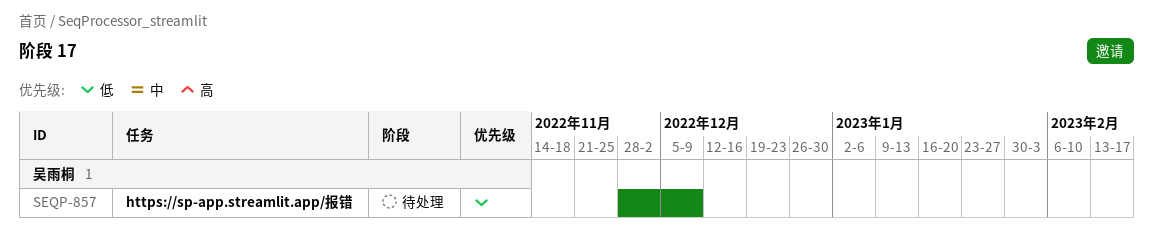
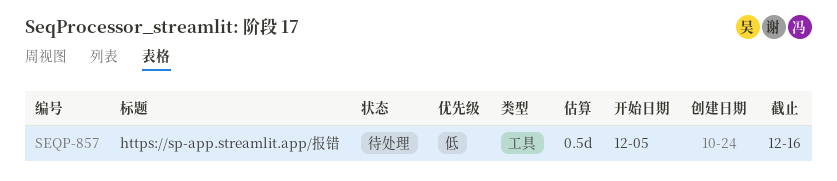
SEQP-857, start: Nov 28 -> Dec 5
SEQP-857, due: Dec 9 -> Dec 16

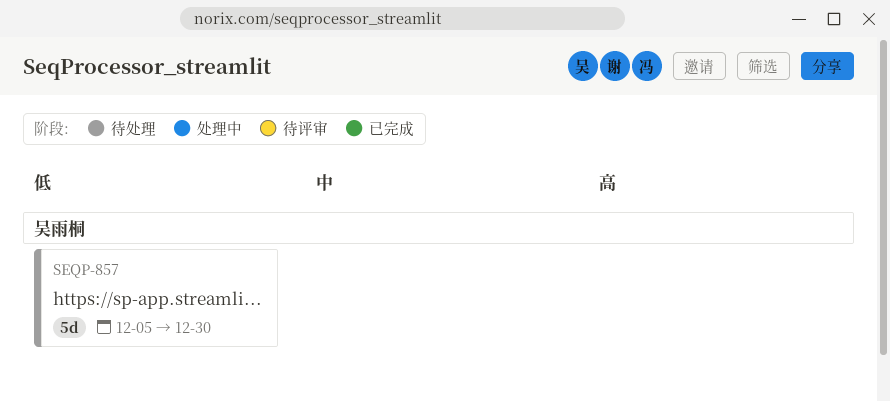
SEQP-857, estimate: 0.5d -> 5d
SEQP-857, due: Dec 16 -> Dec 30

